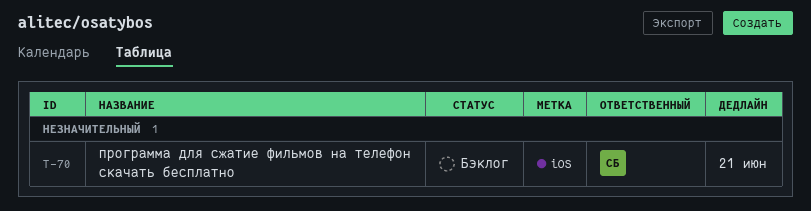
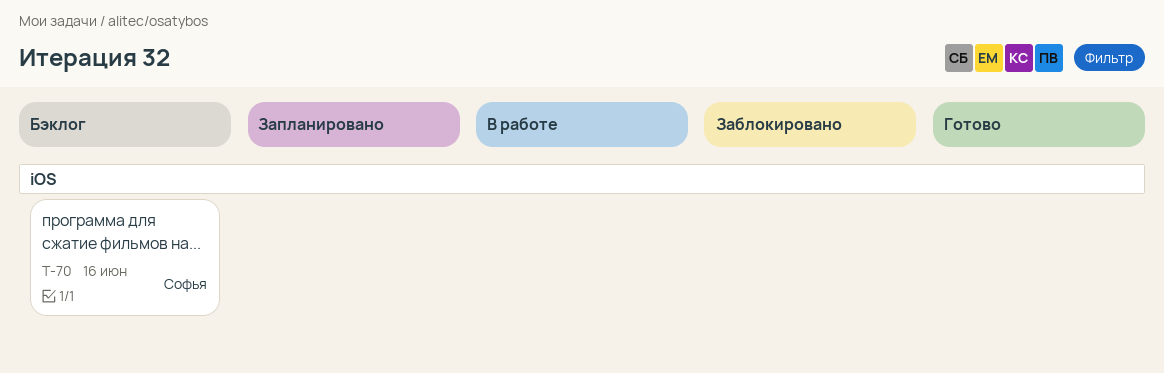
T-70, due: Jun 21 -> Jun 16

